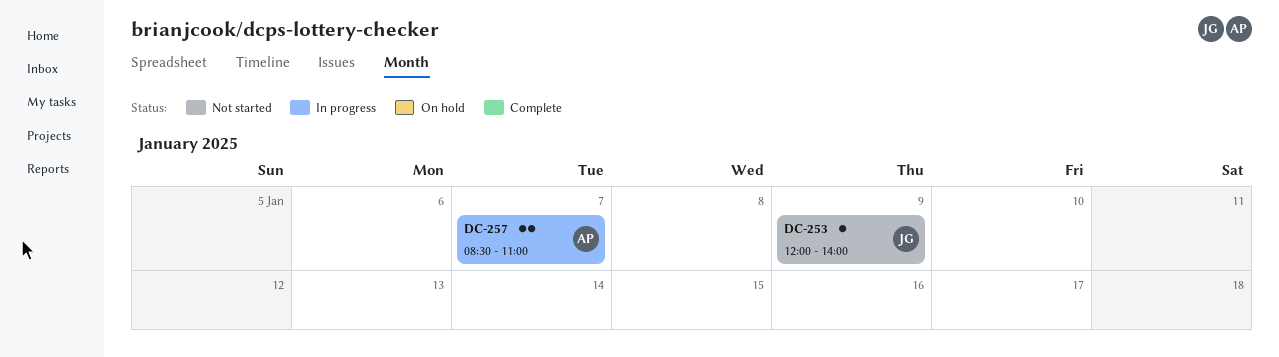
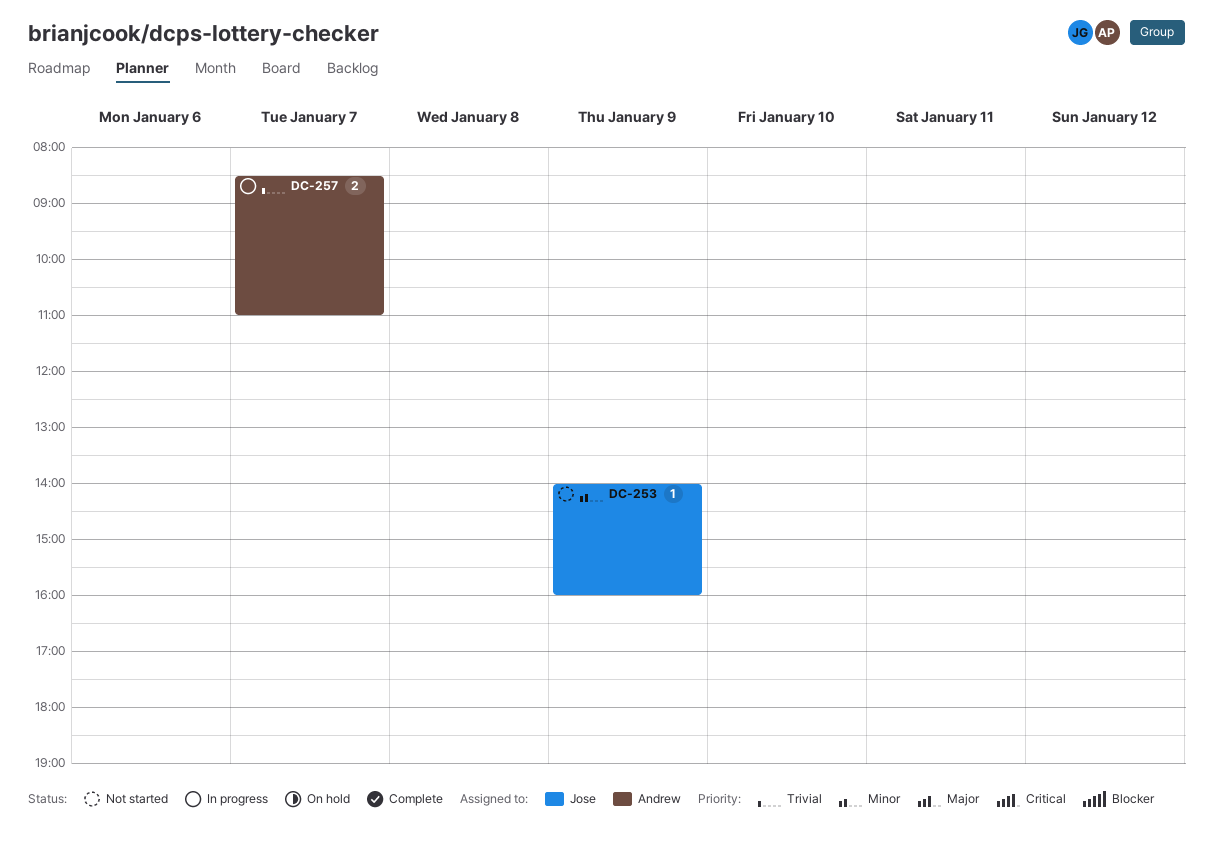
DC-253, begins: 12:00 -> 14:00
DC-253, ends: 14:00 -> 16:00

